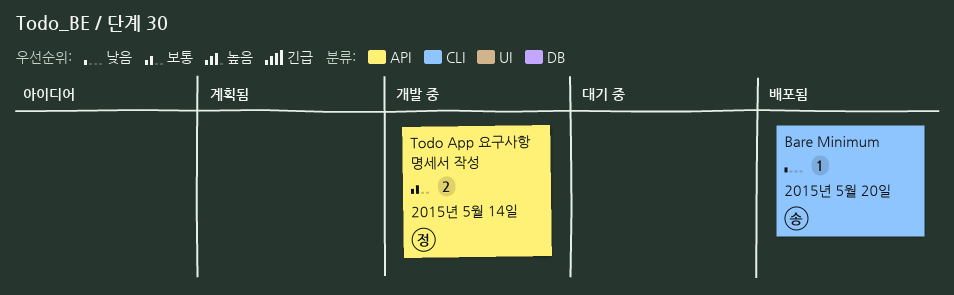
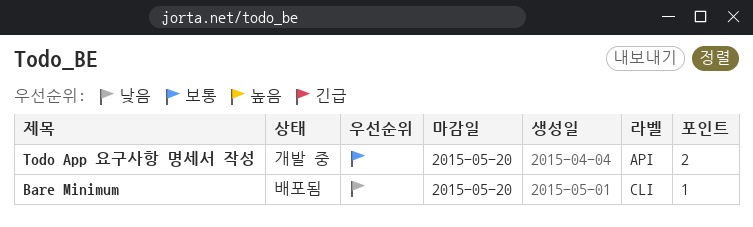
Todo App 요구사항 명세서 작성, due: May 14 -> May 20

